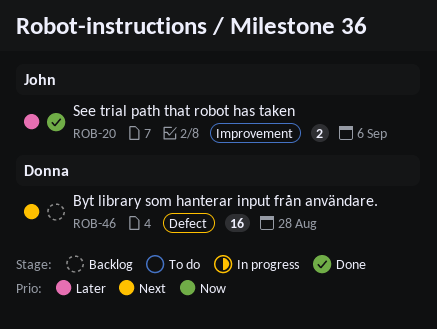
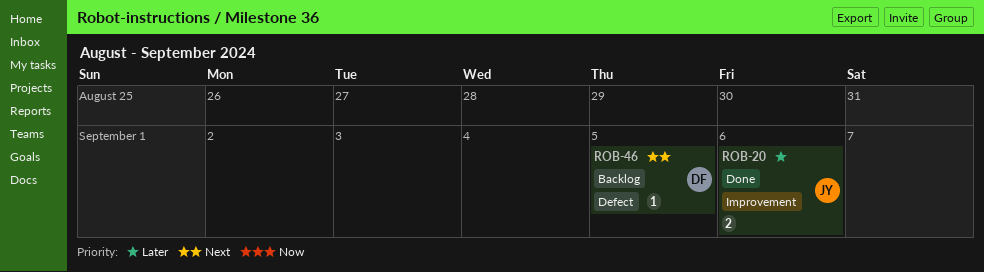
ROB-46, estimate: 16 -> 1
ROB-46, due: Aug 28 -> Sep 5

